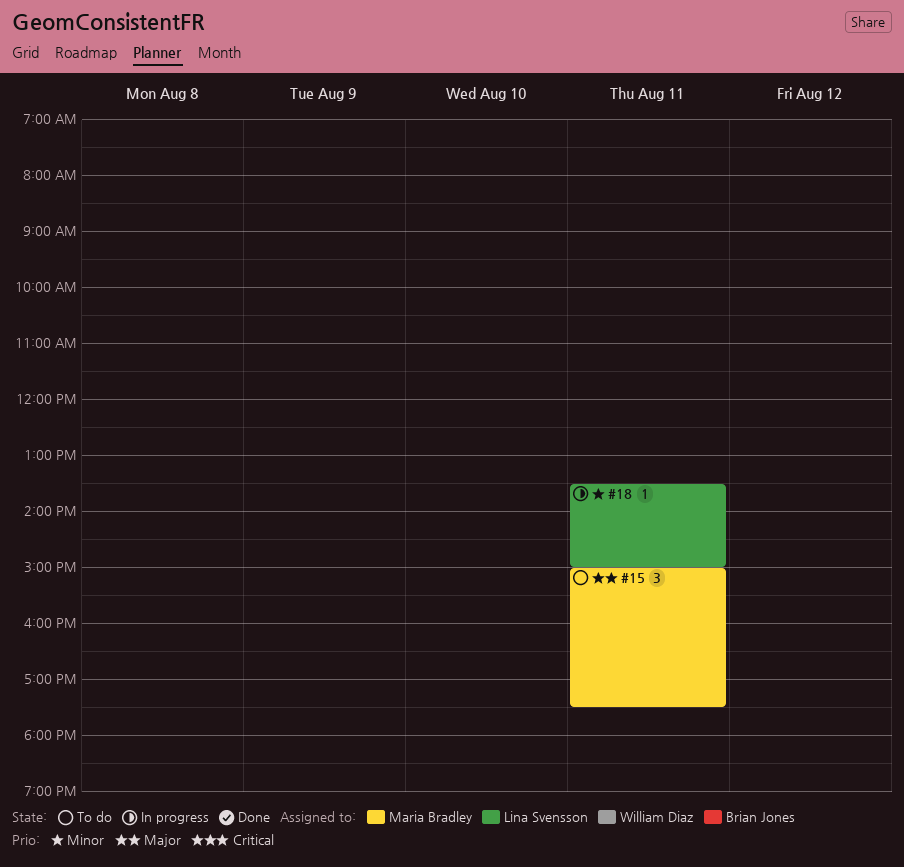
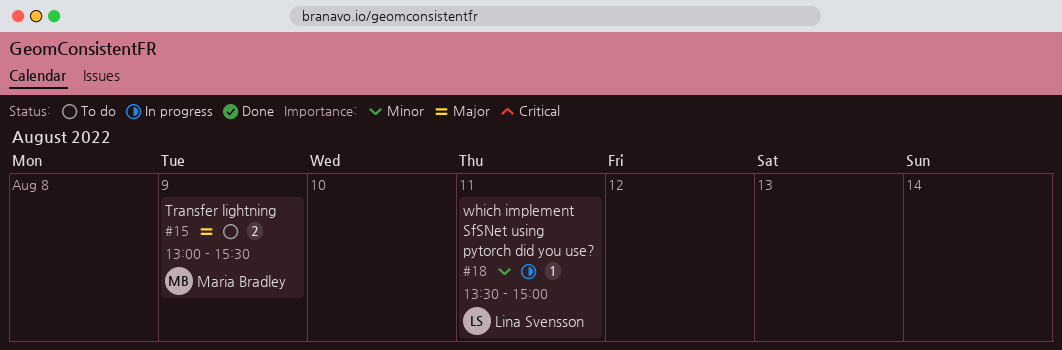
#15, estimate: 3 -> 2
#15, day: Aug 11 -> Aug 9
#15, begins: 15:00 -> 13:00
#15, ends: 17:30 -> 15:30

